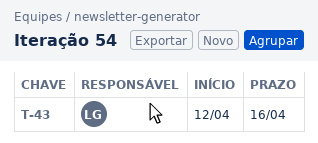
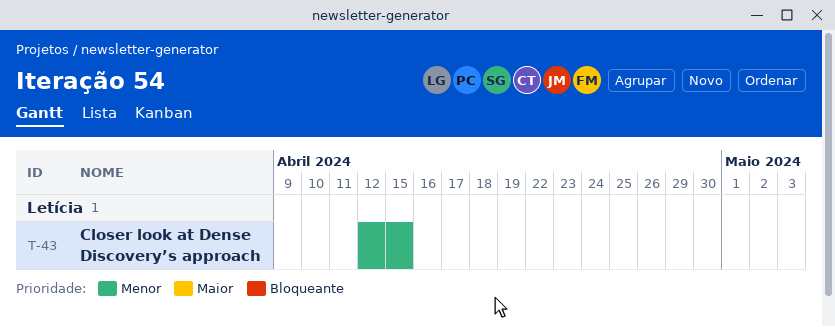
T-43, due: Apr 16 -> Apr 15

